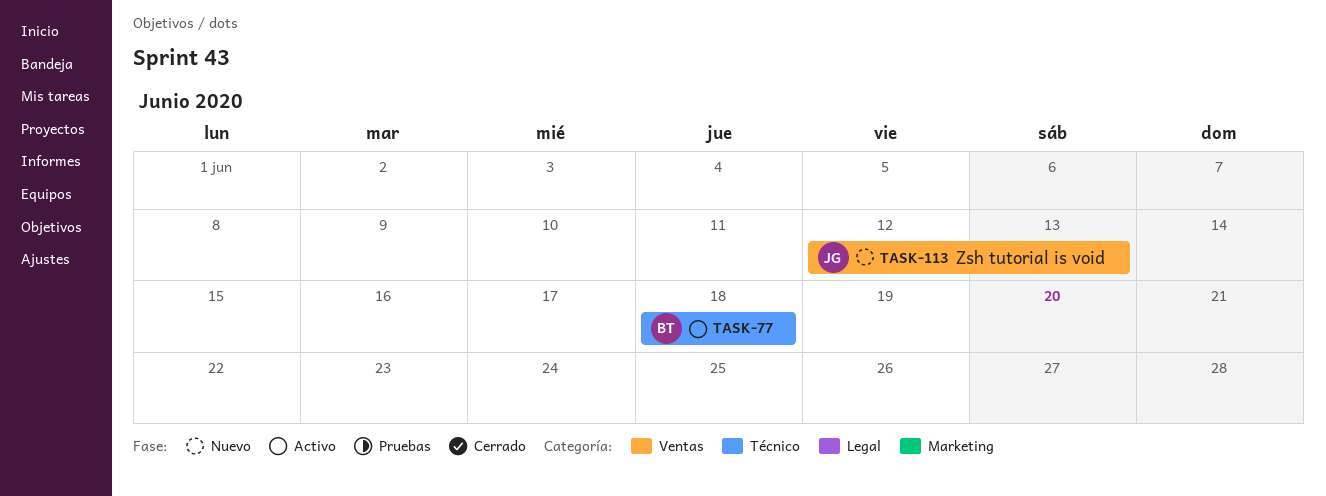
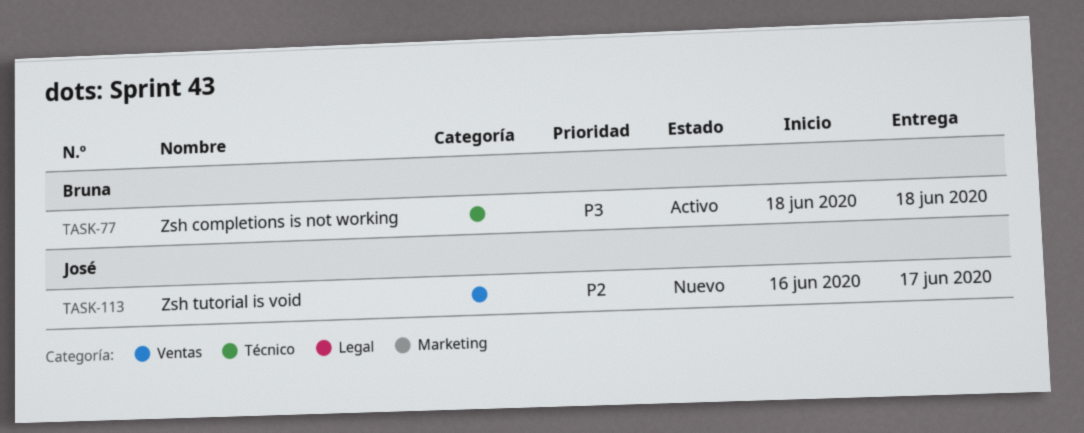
TASK-113, start: Jun 12 -> Jun 16
TASK-113, due: Jun 13 -> Jun 17

